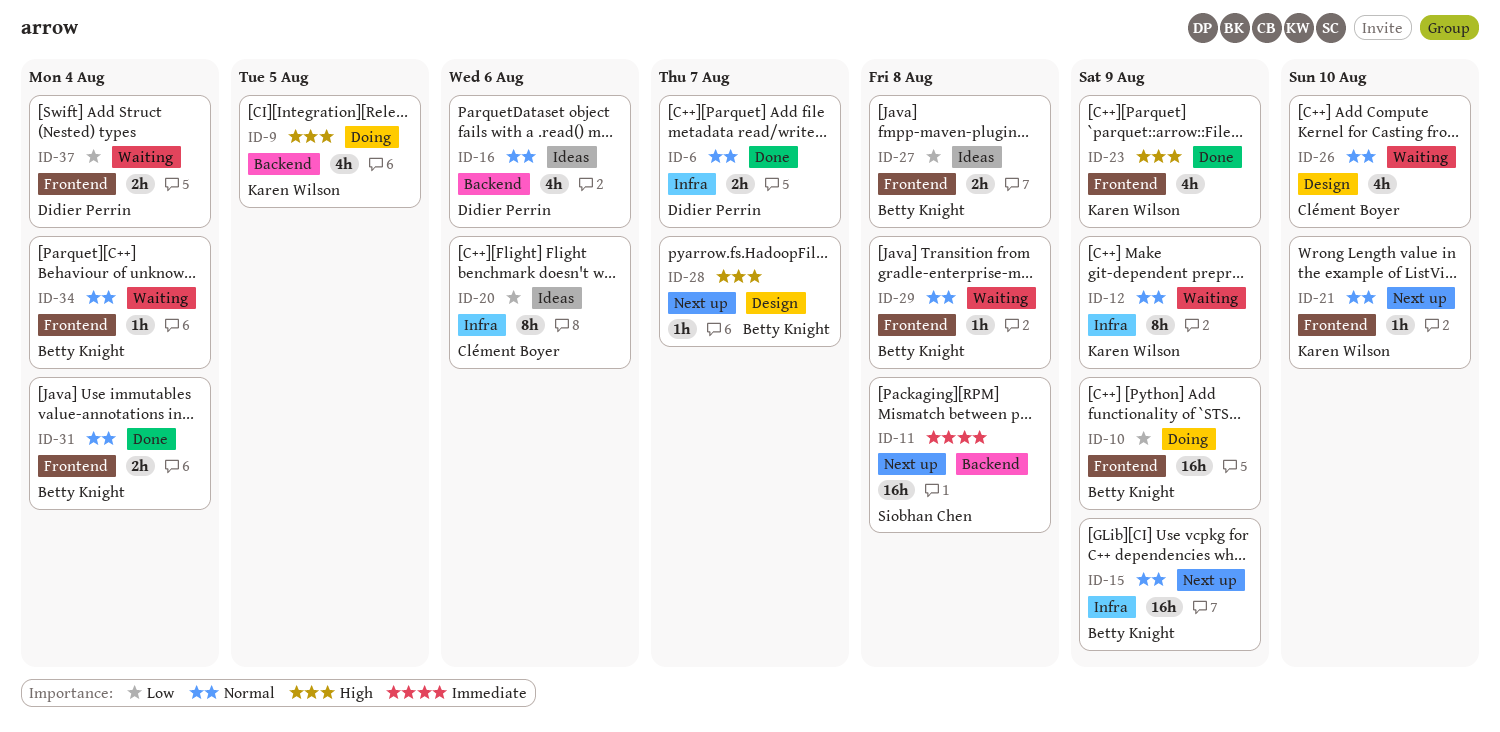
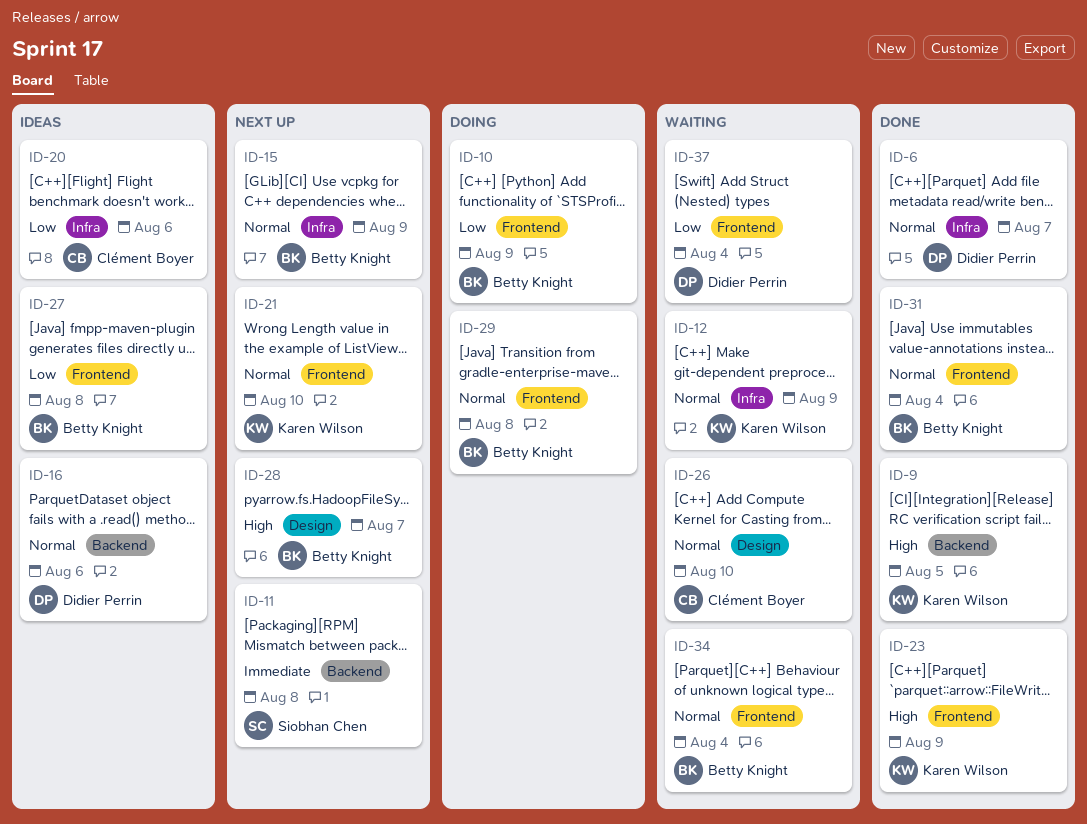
ID-9, status: Doing -> Done
ID-29, status: Waiting -> Doing

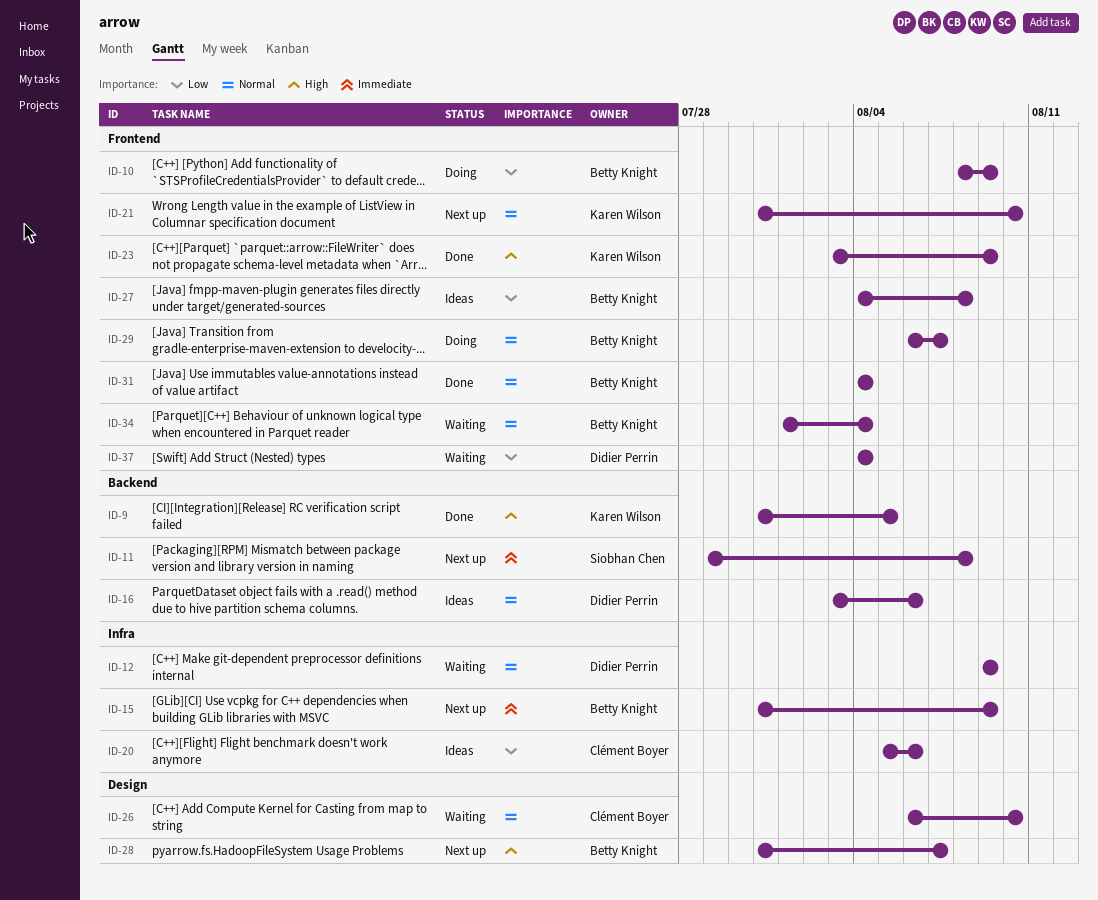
ID-6: present -> none
ID-12, owner: Karen Wilson -> Didier Perrin
ID-15, priority: Normal -> Immediate
ID-29, due: Aug 8 -> Aug 7

